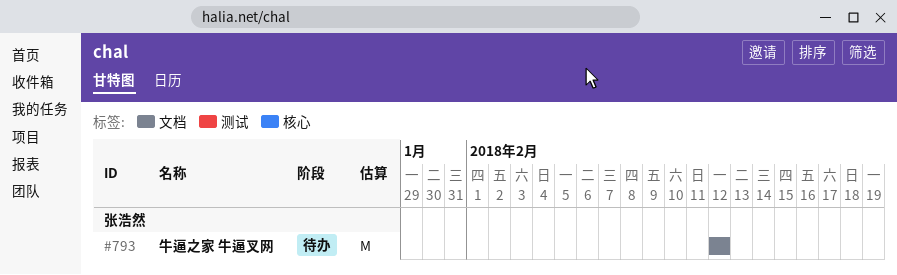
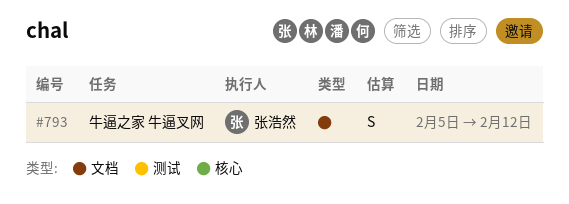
#793, estimate: M -> S
#793, start: Feb 12 -> Feb 5

